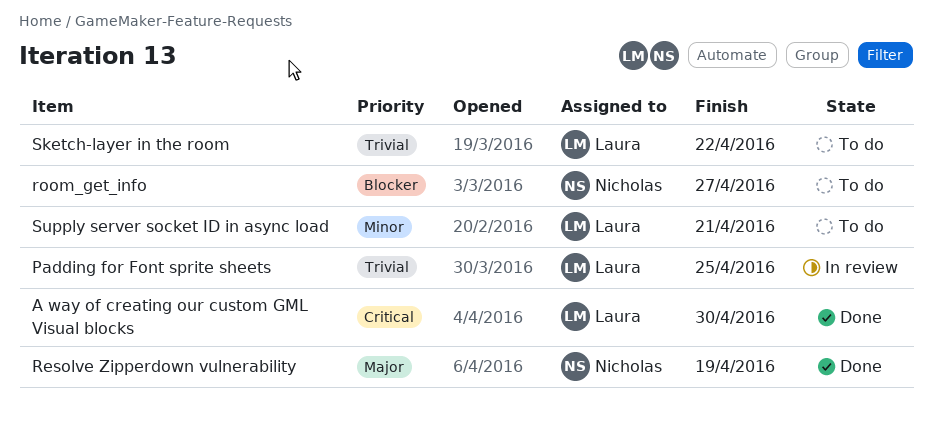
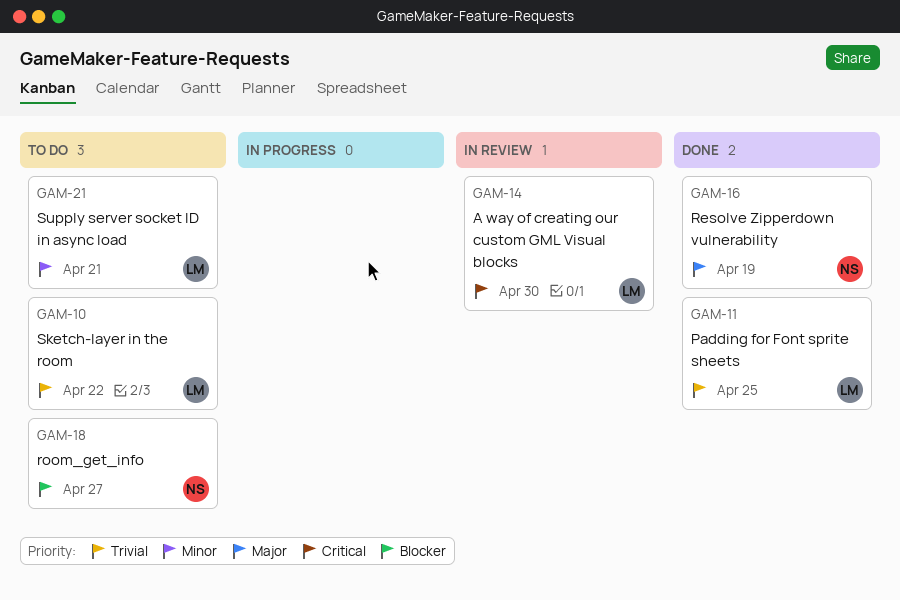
A way of creating our custom GML Visual blocks, status: Done -> In review
Padding for Font sprite sheets, status: In review -> Done

